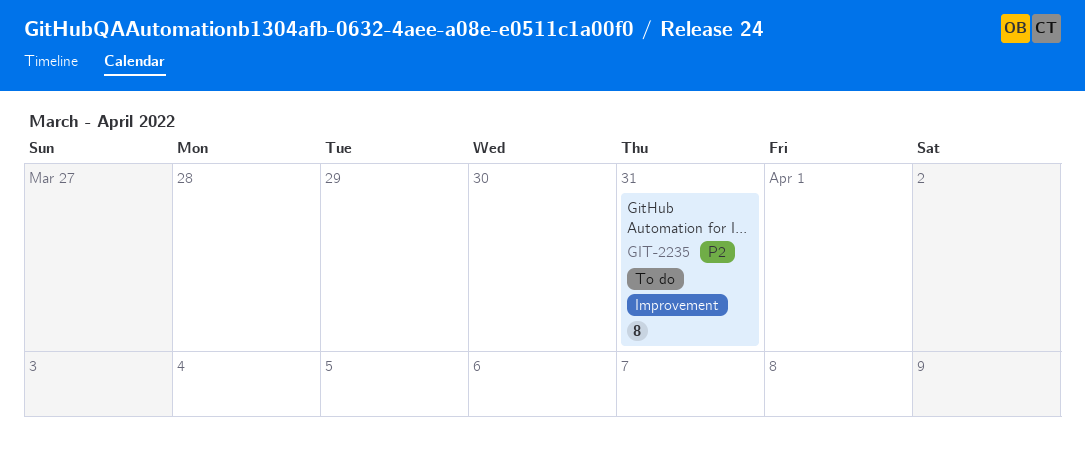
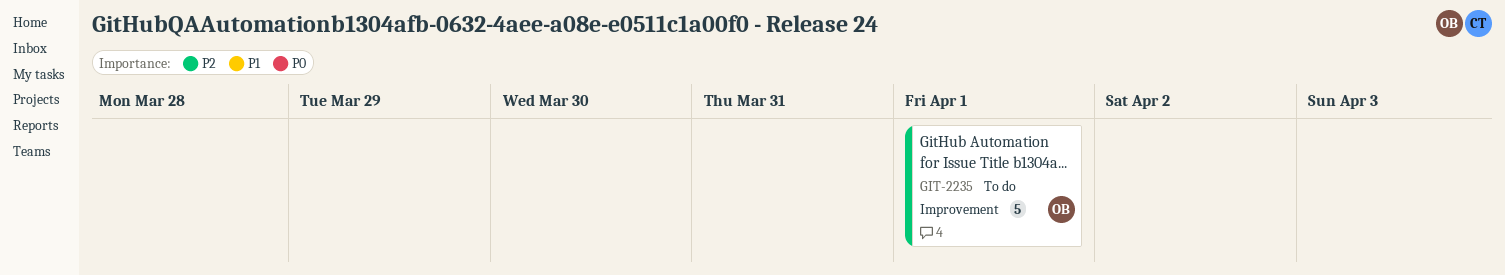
GIT-2235, estimate: 8 -> 5
GIT-2235, due: Mar 31 -> Apr 1

